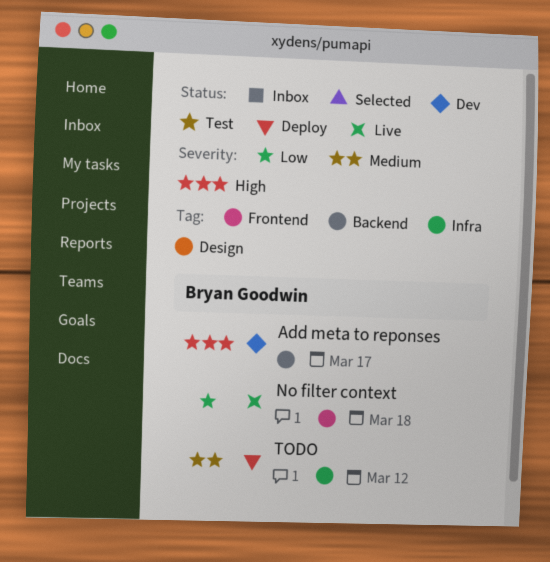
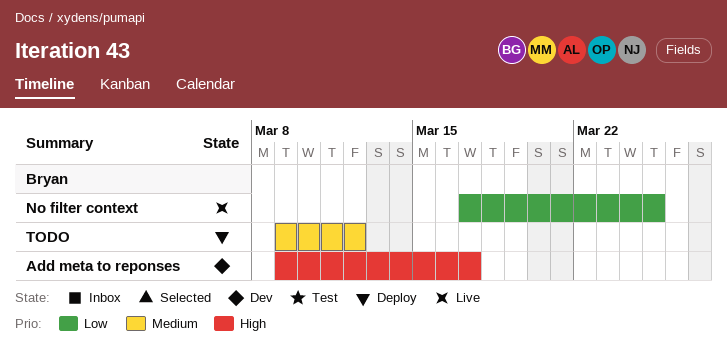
No filter context, due: Mar 18 -> Mar 25

